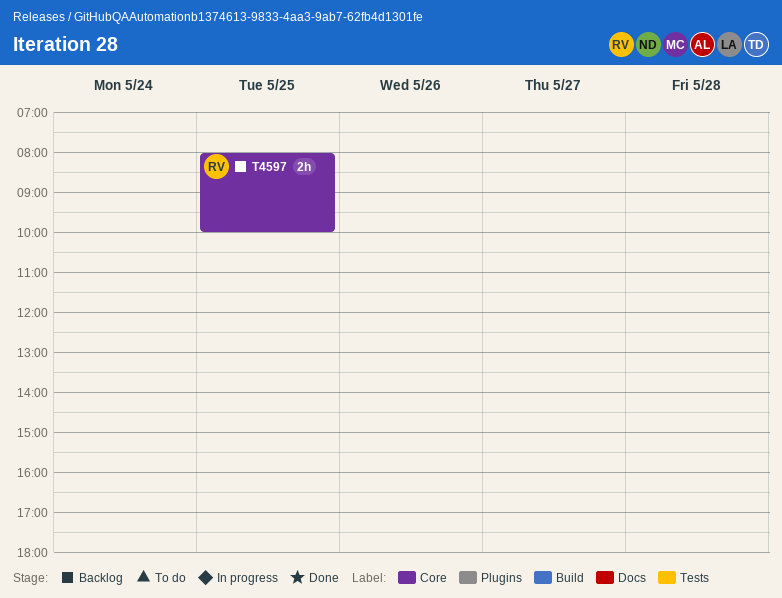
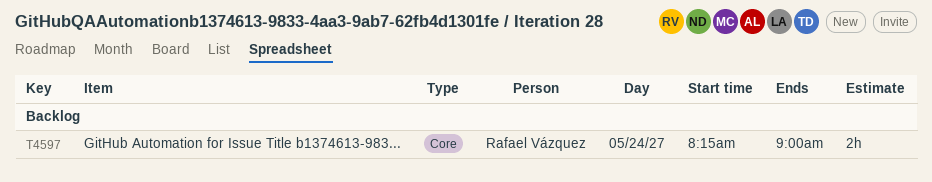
T4597, day: May 25 -> May 24
T4597, begins: 08:00 -> 08:15
T4597, ends: 10:00 -> 09:00

